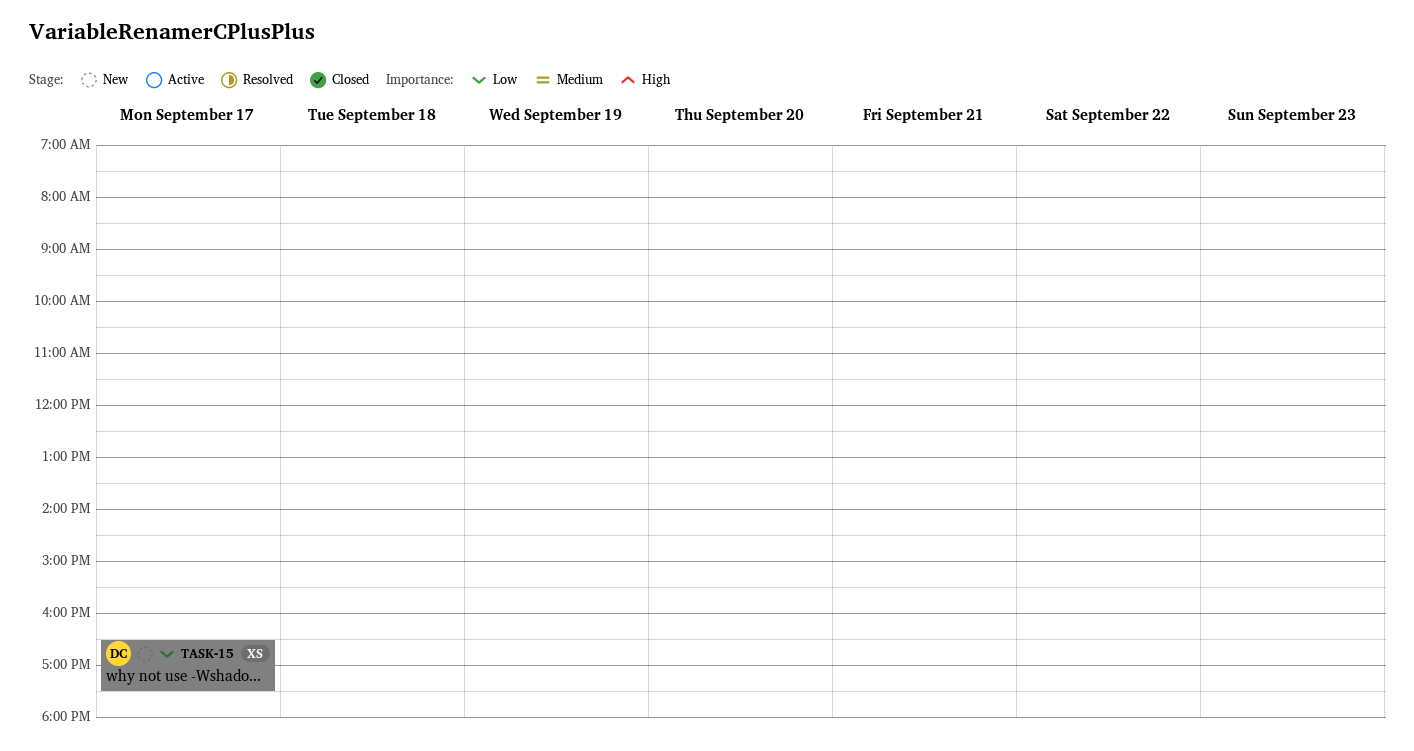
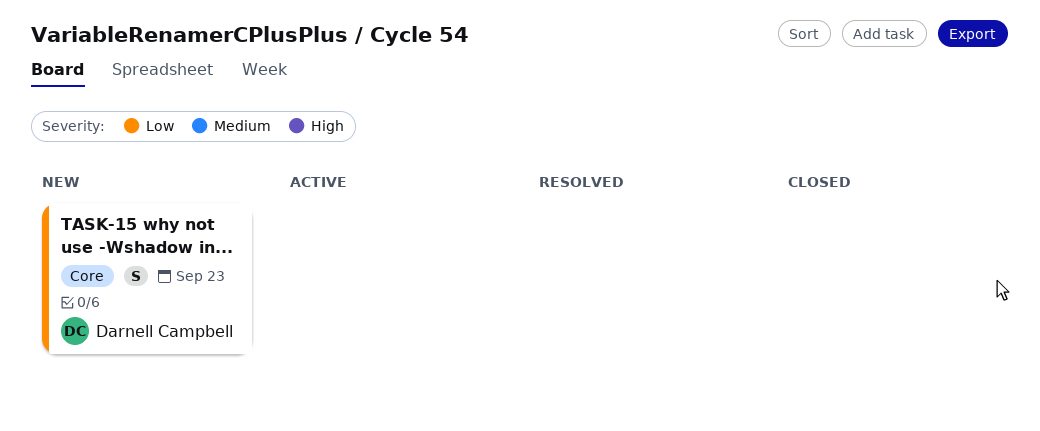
TASK-15, estimate: XS -> S
TASK-15, day: Sep 17 -> Sep 23

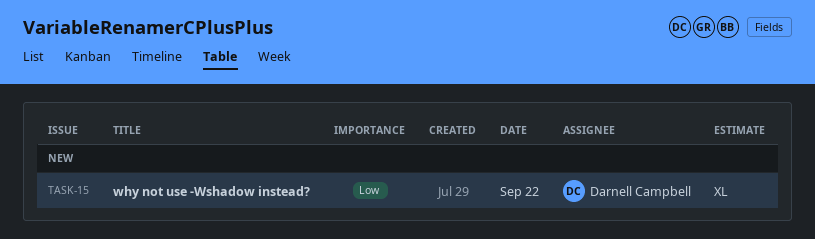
TASK-15, estimate: S -> XL
TASK-15, day: Sep 23 -> Sep 22

